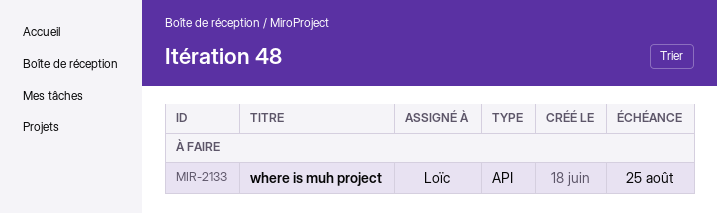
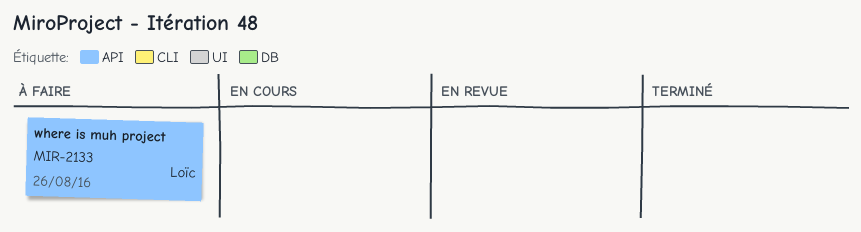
MIR-2133, due: Aug 25 -> Aug 26

